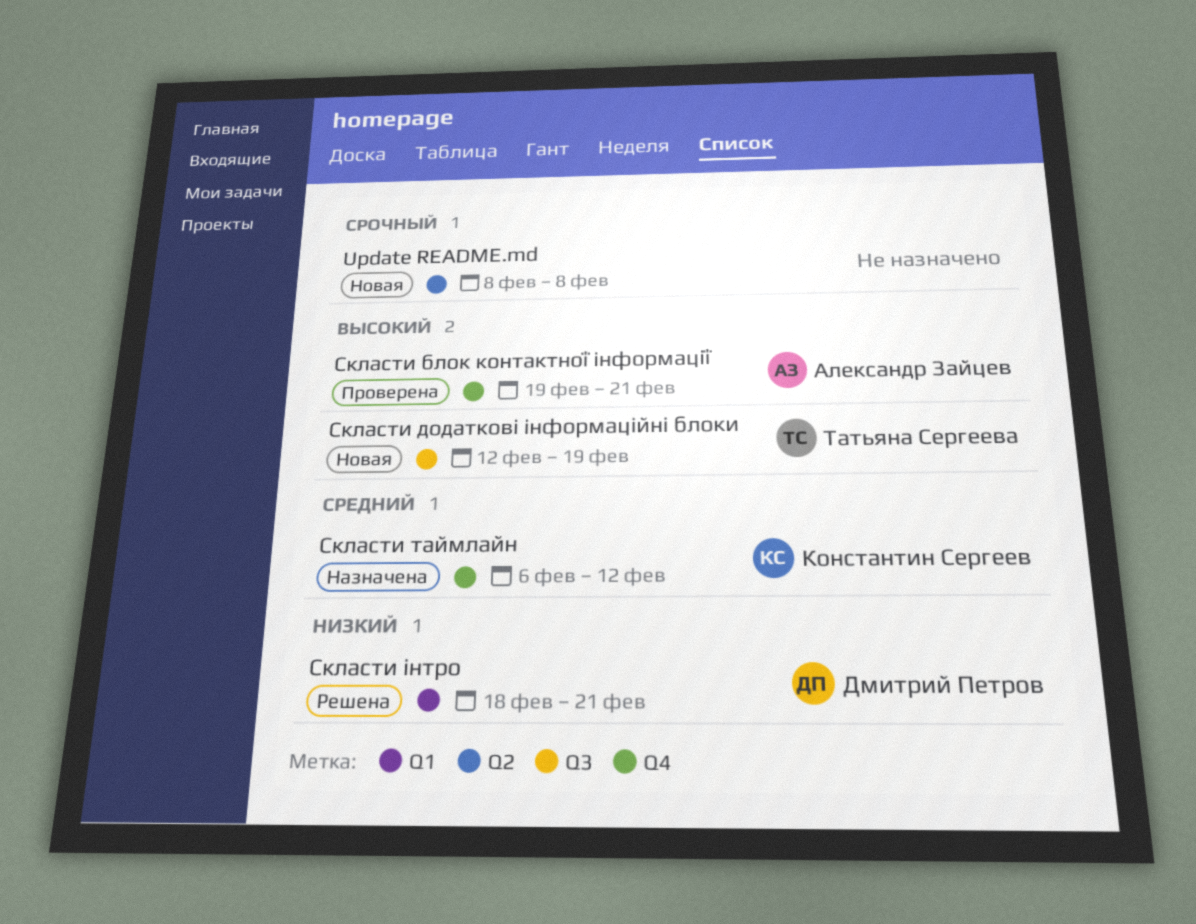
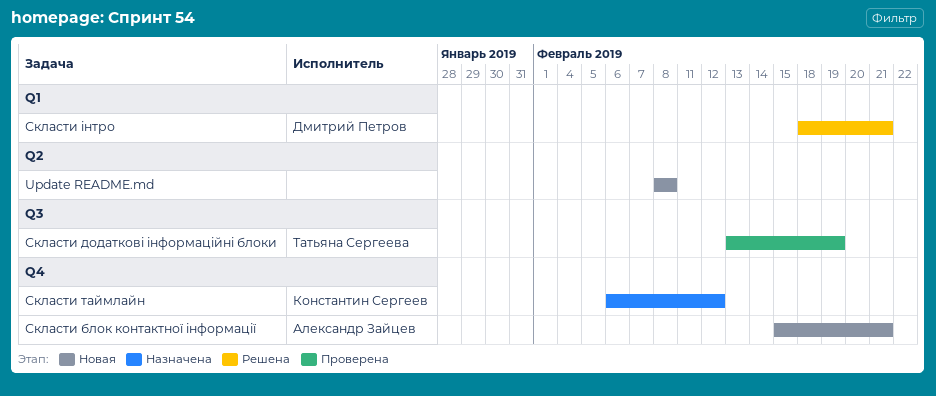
Скласти блок контактної інформації, status: Проверена -> Новая
Скласти блок контактної інформації, start: Feb 19 -> Feb 15
Скласти додаткові інформаційні блоки, status: Новая -> Проверена
Скласти додаткові інформаційні блоки, start: Feb 12 -> Feb 13

